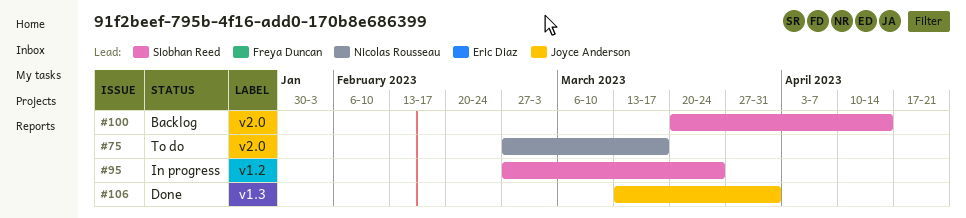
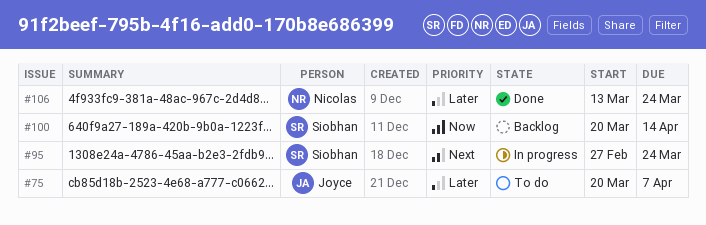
#75, owner: Nicolas Rousseau -> Joyce Anderson
#75, start: Feb 27 -> Mar 20
#75, due: Mar 17 -> Apr 7
#106, owner: Joyce Anderson -> Nicolas Rousseau
#106, due: Mar 31 -> Mar 24

